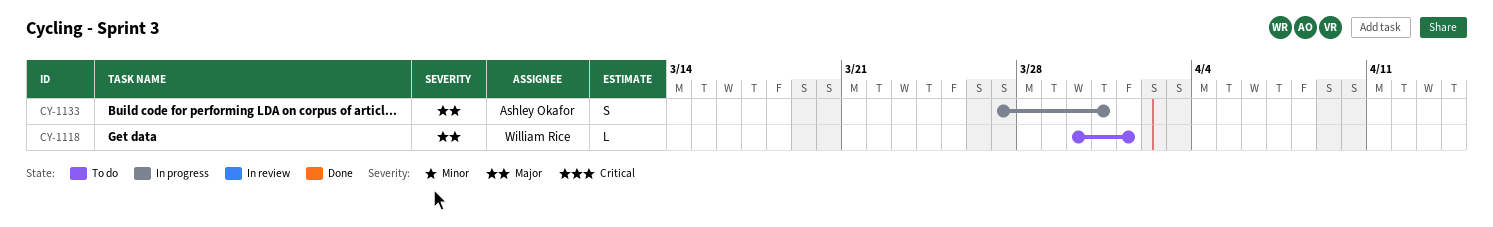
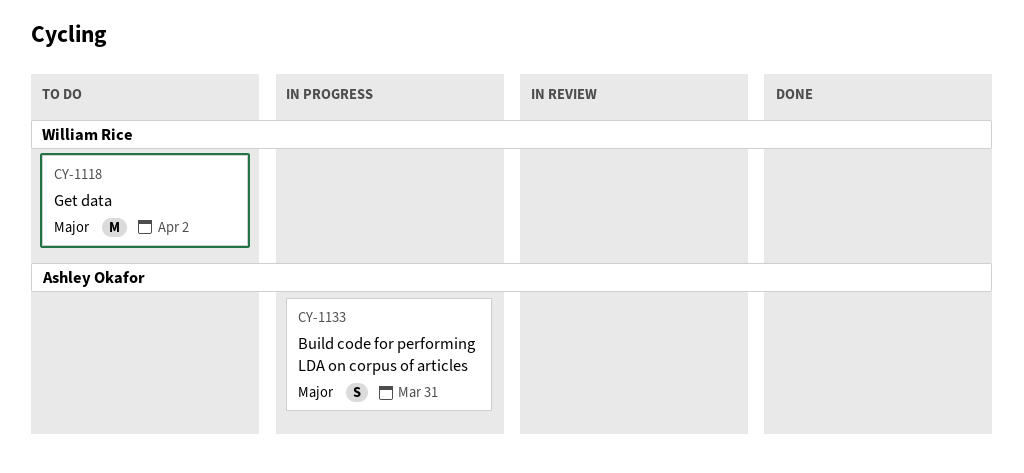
CY-1118, estimate: L -> M
CY-1118, due: Apr 1 -> Apr 2

